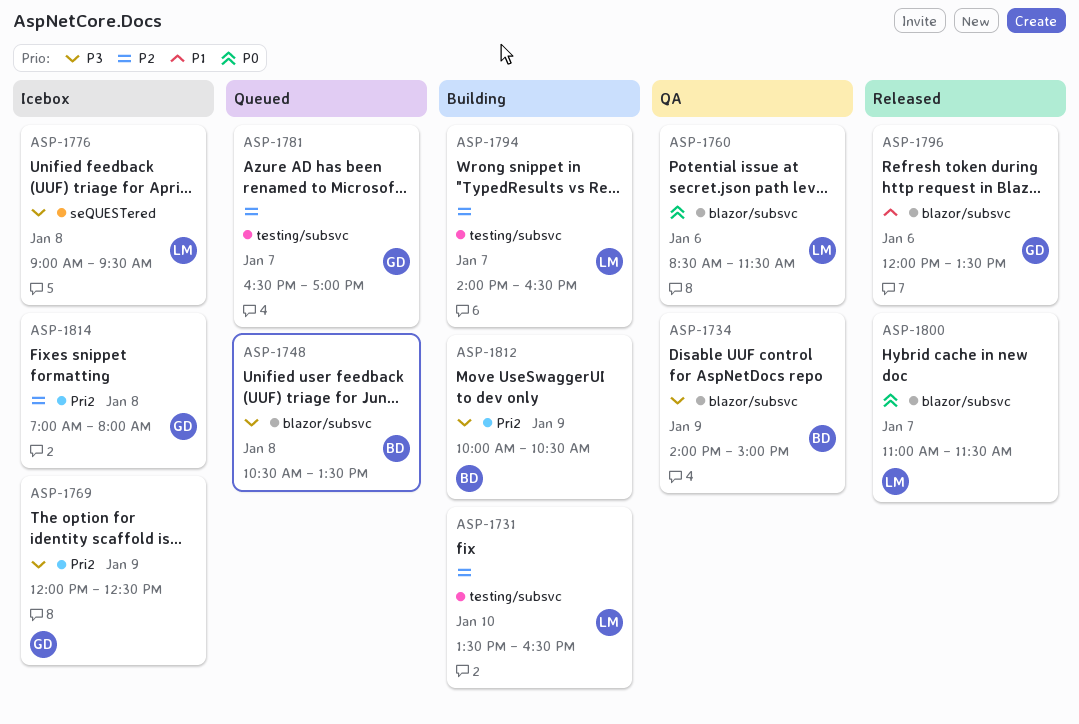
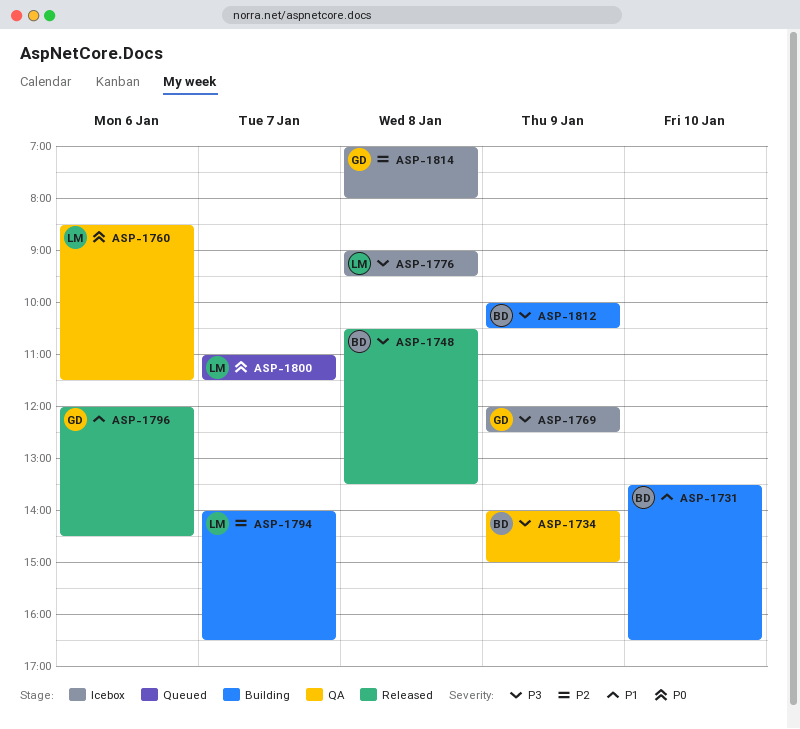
ASP-1731, owner: LM -> BD
ASP-1731, priority: P2 -> P1
ASP-1748, status: Queued -> Released
ASP-1781: present -> none
ASP-1796, ends: 13:30 -> 14:30
ASP-1800, status: Released -> Queued

